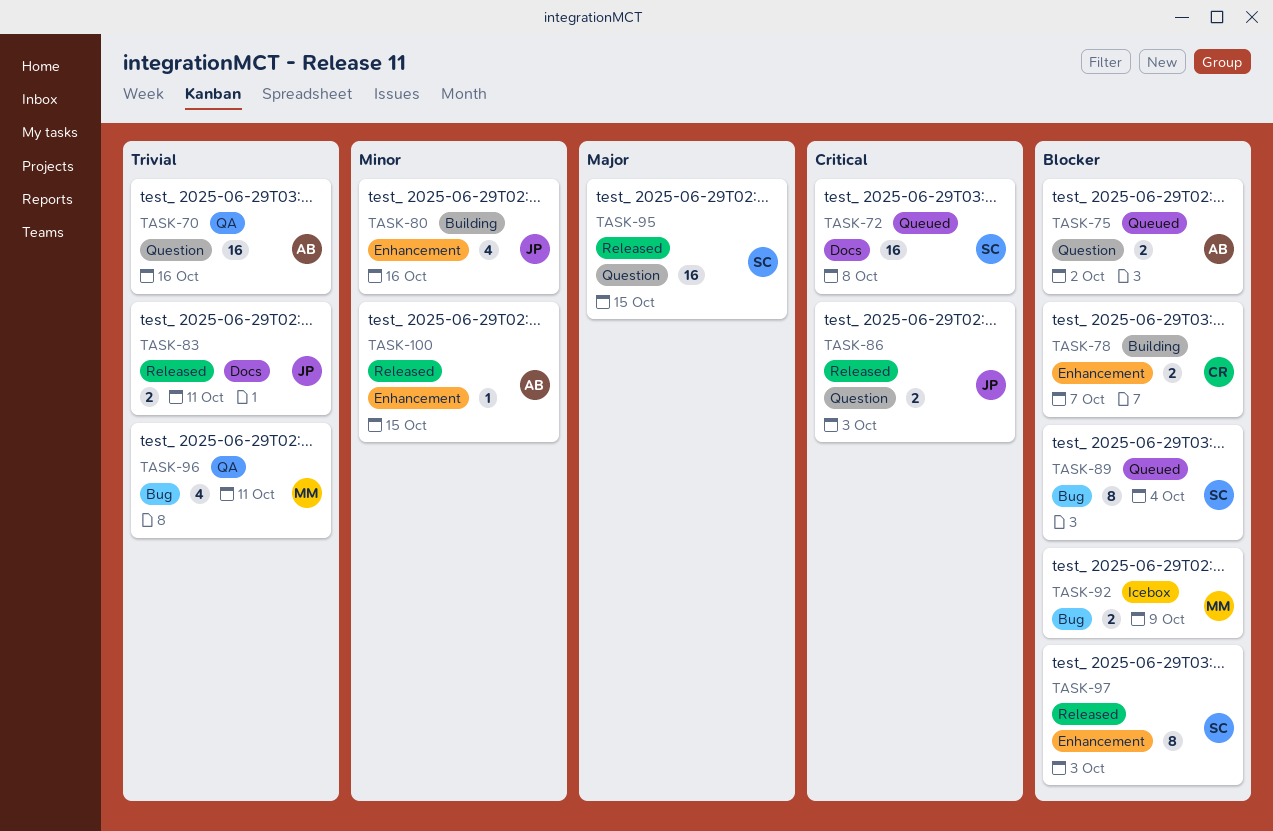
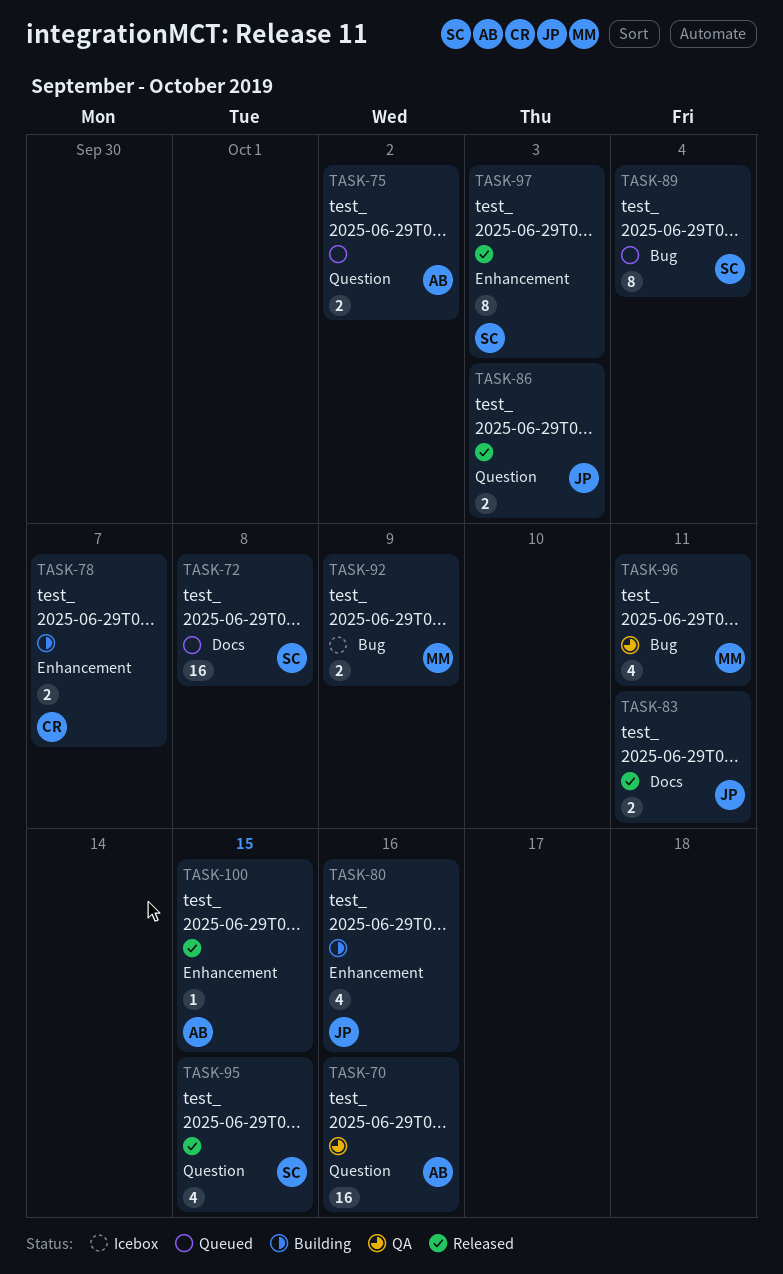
TASK-95, estimate: 16 -> 4

